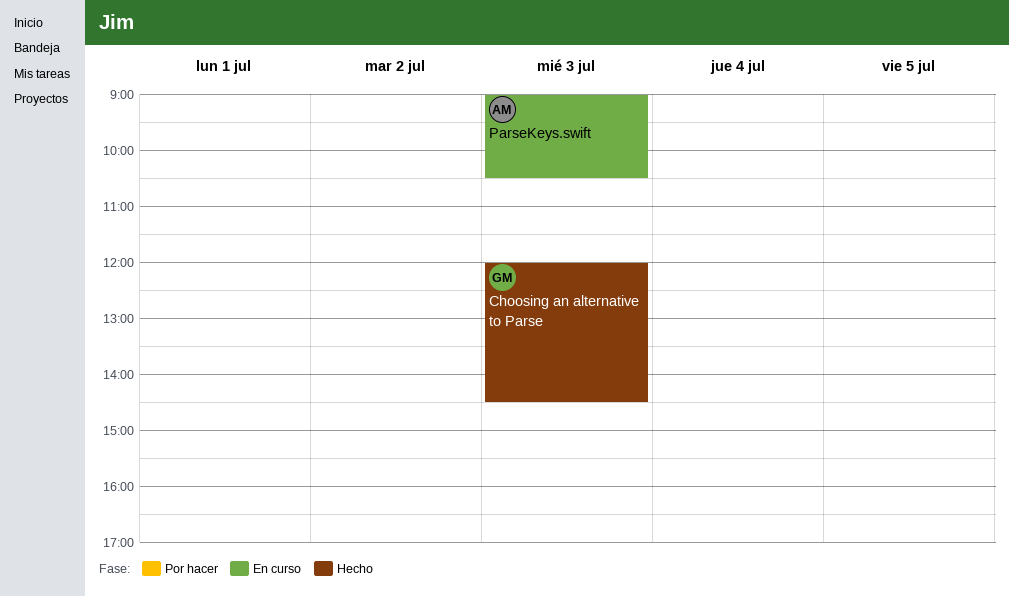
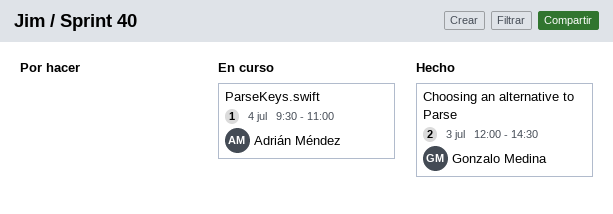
ParseKeys.swift, day: Jul 3 -> Jul 4
ParseKeys.swift, begins: 09:00 -> 09:30
ParseKeys.swift, ends: 10:30 -> 11:00

